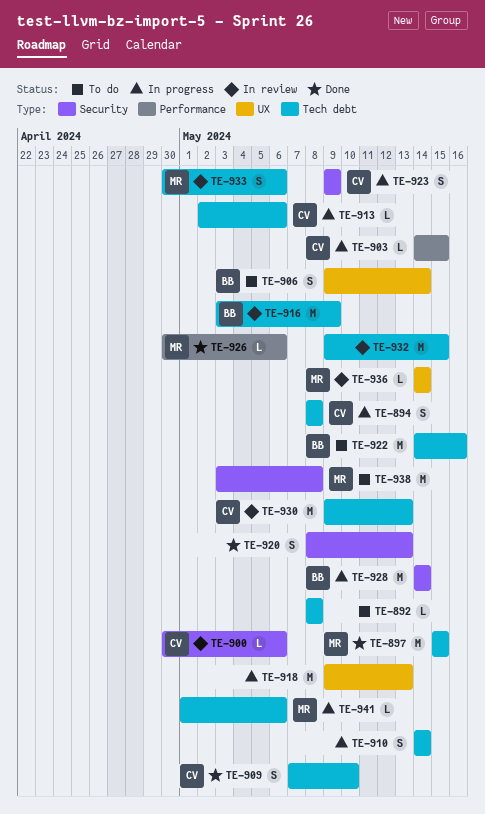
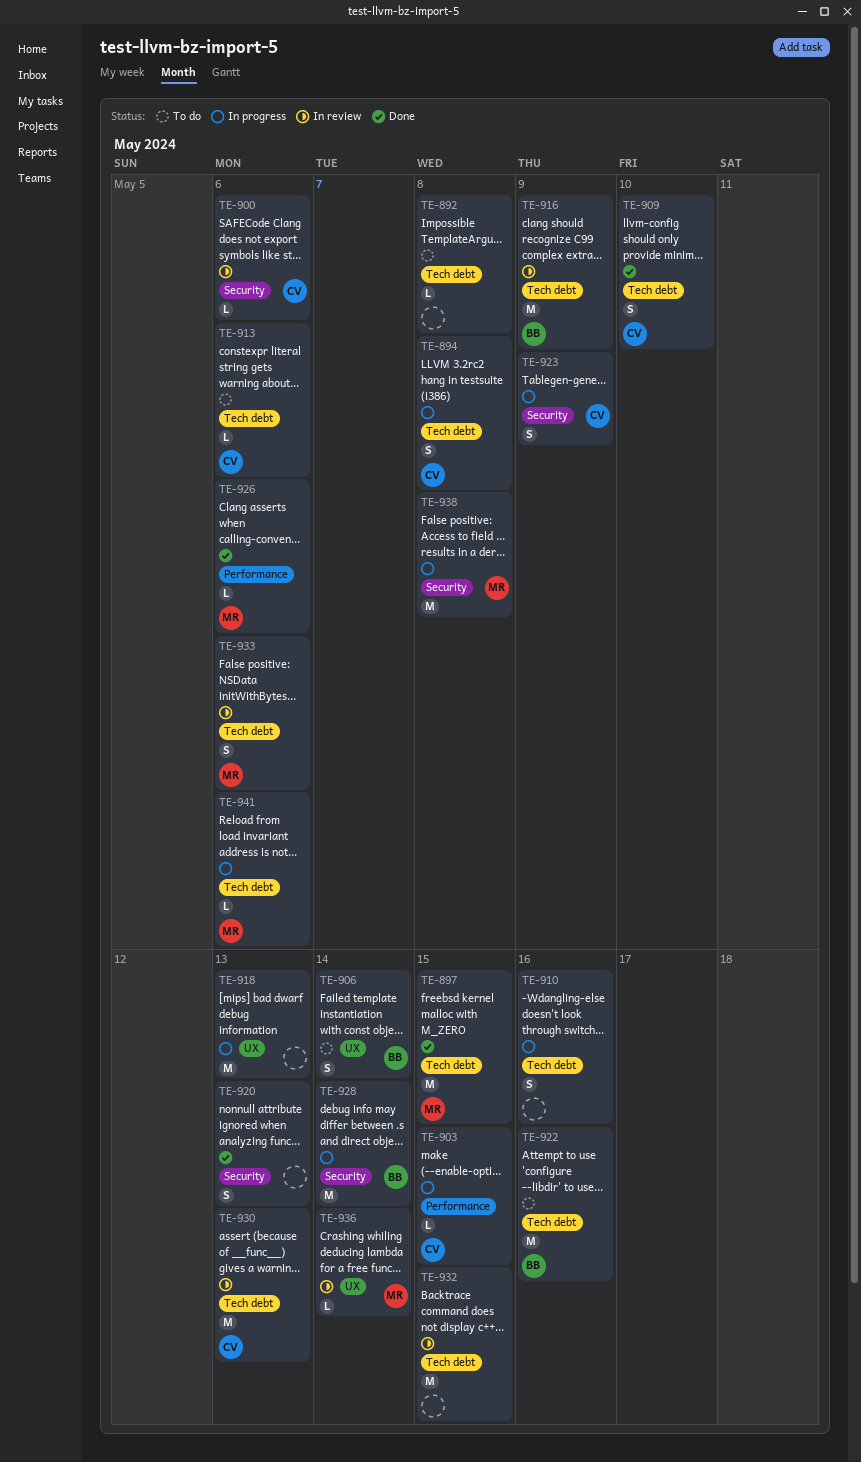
TE-910, due: May 14 -> May 16
TE-913, status: In progress -> To do
TE-938, status: To do -> In progress

